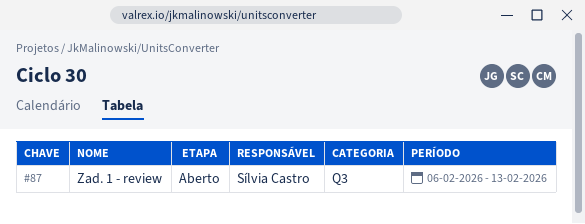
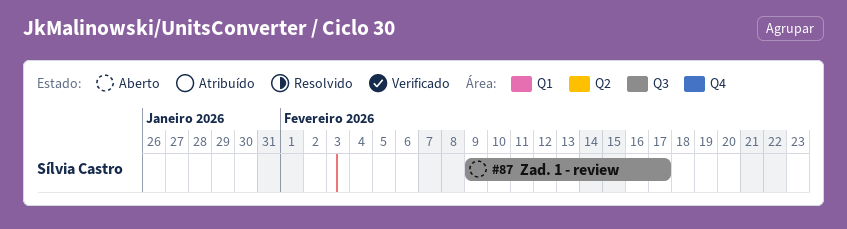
#87, start: Feb 6 -> Feb 9
#87, due: Feb 13 -> Feb 17

